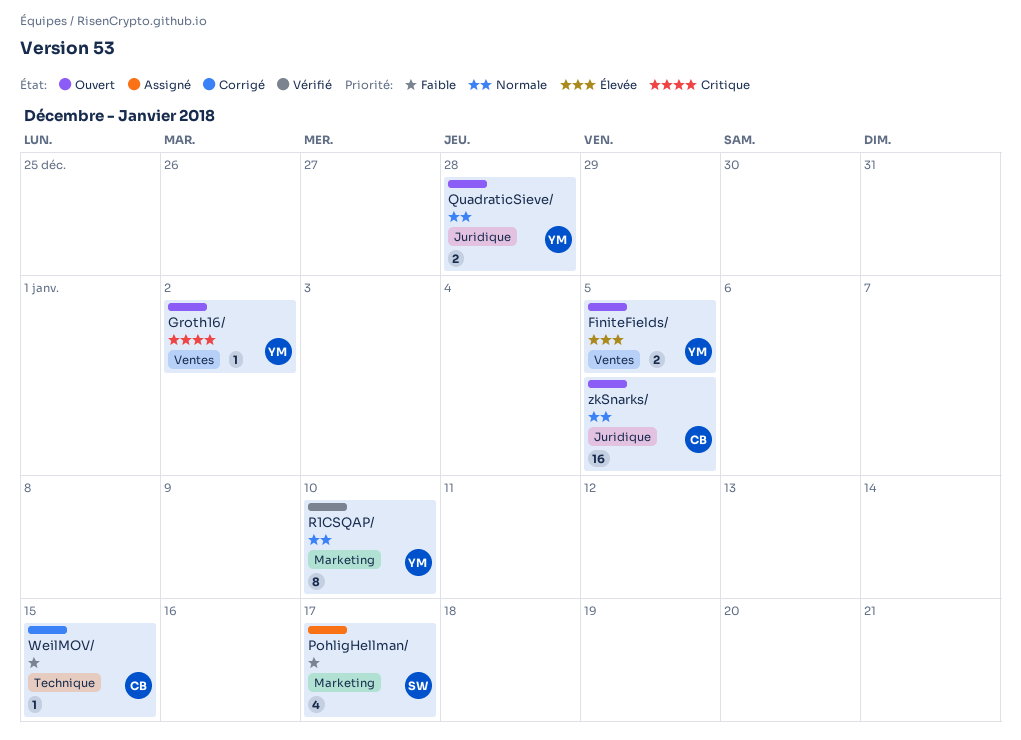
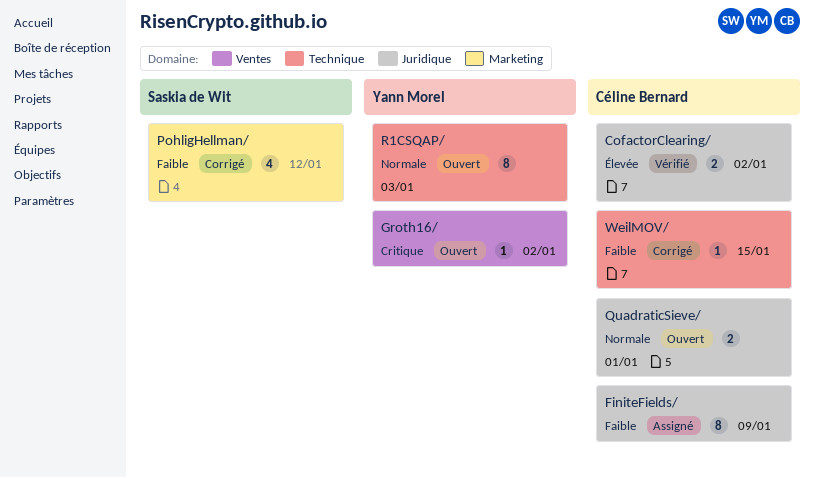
CofactorClearing/: none -> present
FiniteFields/, status: Ouvert -> Assigné
FiniteFields/, owner: Yann Morel -> Céline Bernard
FiniteFields/, priority: Élevée -> Faible
FiniteFields/, label: Ventes -> Juridique
FiniteFields/, estimate: 2 -> 8
FiniteFields/, due: Jan 5 -> Jan 9
PohligHellman/, status: Assigné -> Corrigé
PohligHellman/, due: Jan 17 -> Jan 12
QuadraticSieve/, owner: Yann Morel -> Céline Bernard
QuadraticSieve/, due: Dec 28 -> Jan 1
R1CSQAP/, status: Vérifié -> Ouvert
R1CSQAP/, label: Marketing -> Technique
R1CSQAP/, due: Jan 10 -> Jan 3
zkSnarks/: present -> none

